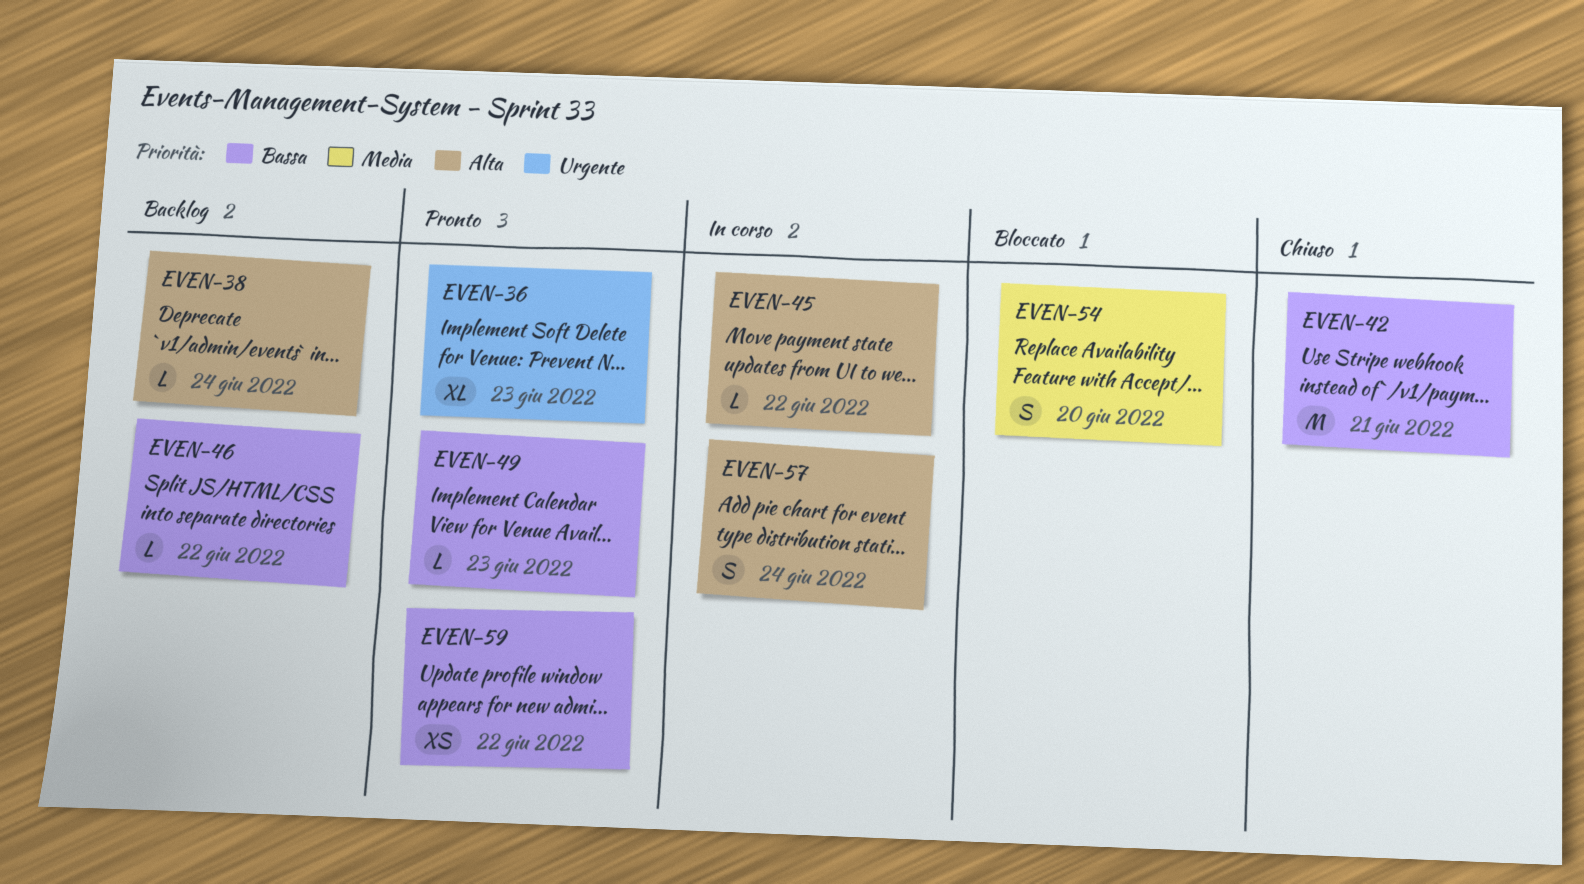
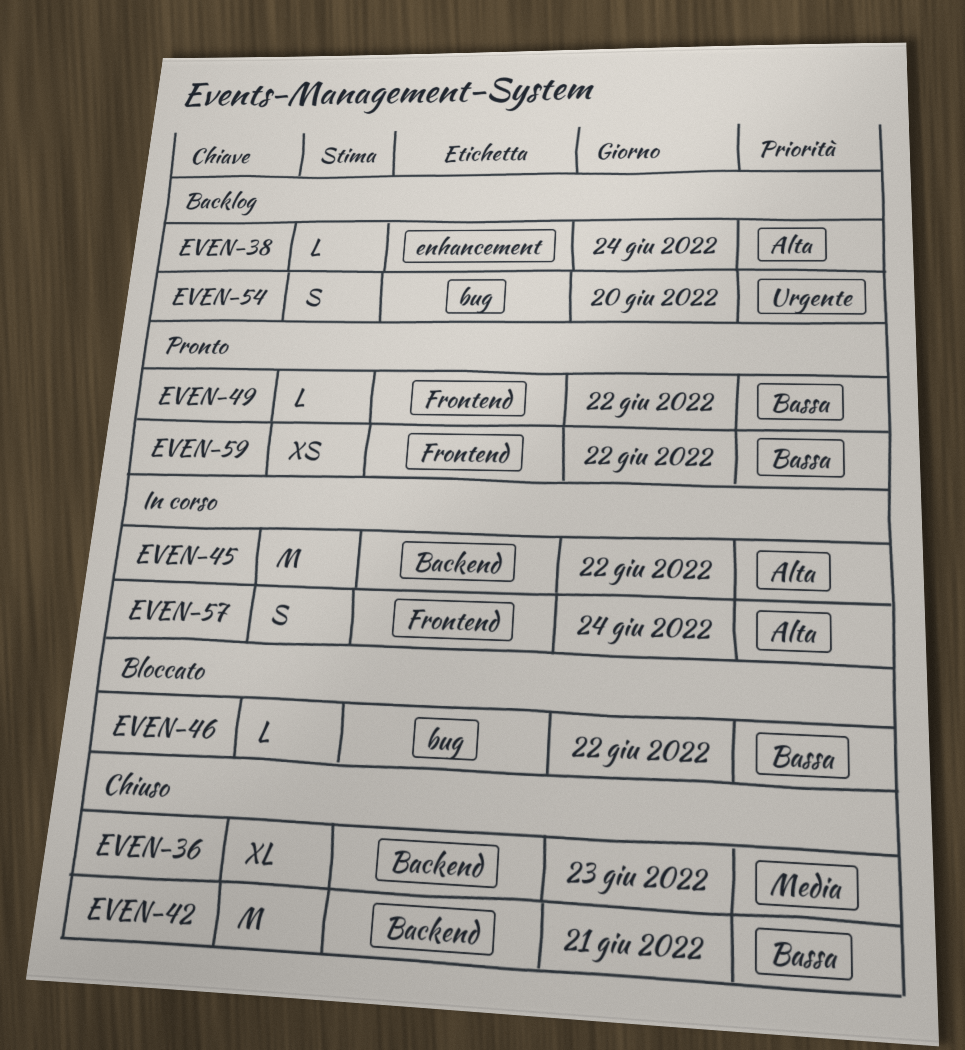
EVEN-36, status: Pronto -> Chiuso
EVEN-36, priority: Urgente -> Media
EVEN-45, estimate: L -> M
EVEN-46, status: Backlog -> Bloccato
EVEN-49, day: Jun 23 -> Jun 22
EVEN-54, status: Bloccato -> Backlog
EVEN-54, priority: Media -> Urgente

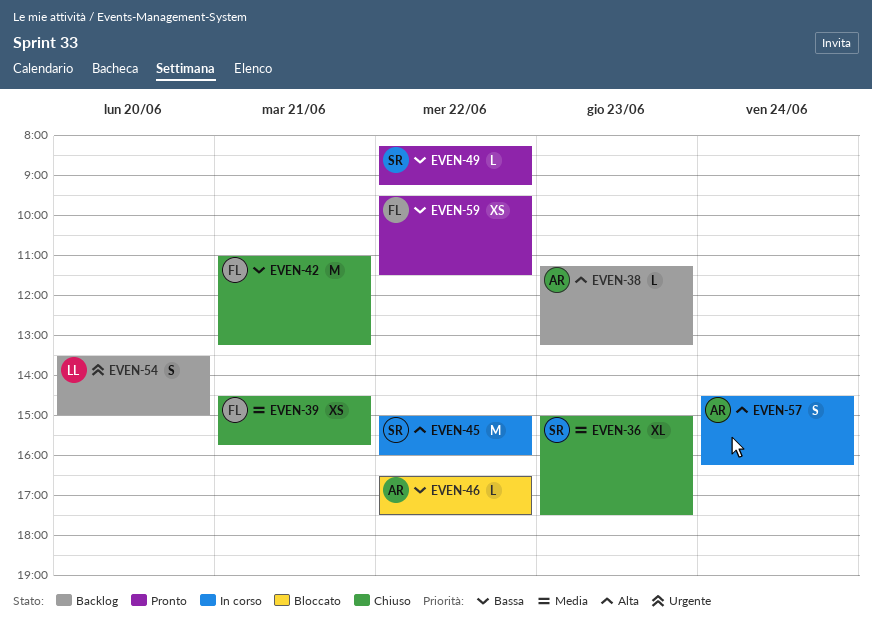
EVEN-38, day: Jun 24 -> Jun 23
EVEN-39: none -> present

